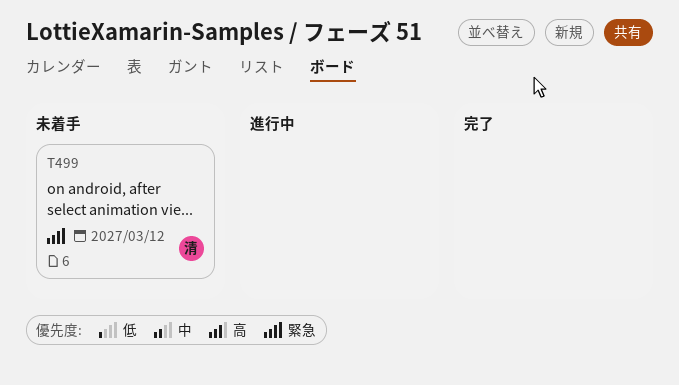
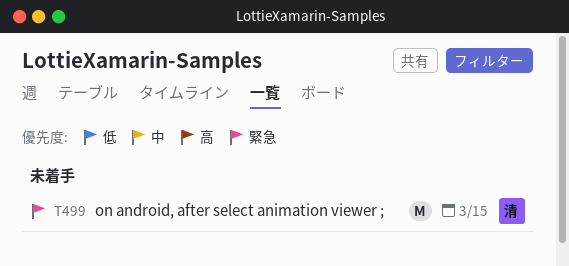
T499, due: Mar 12 -> Mar 15

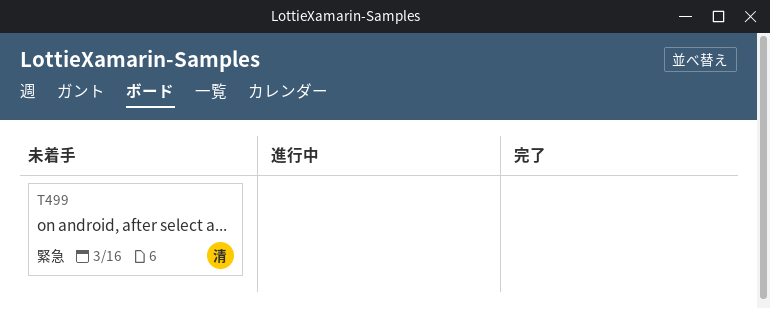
T499, due: Mar 15 -> Mar 16

